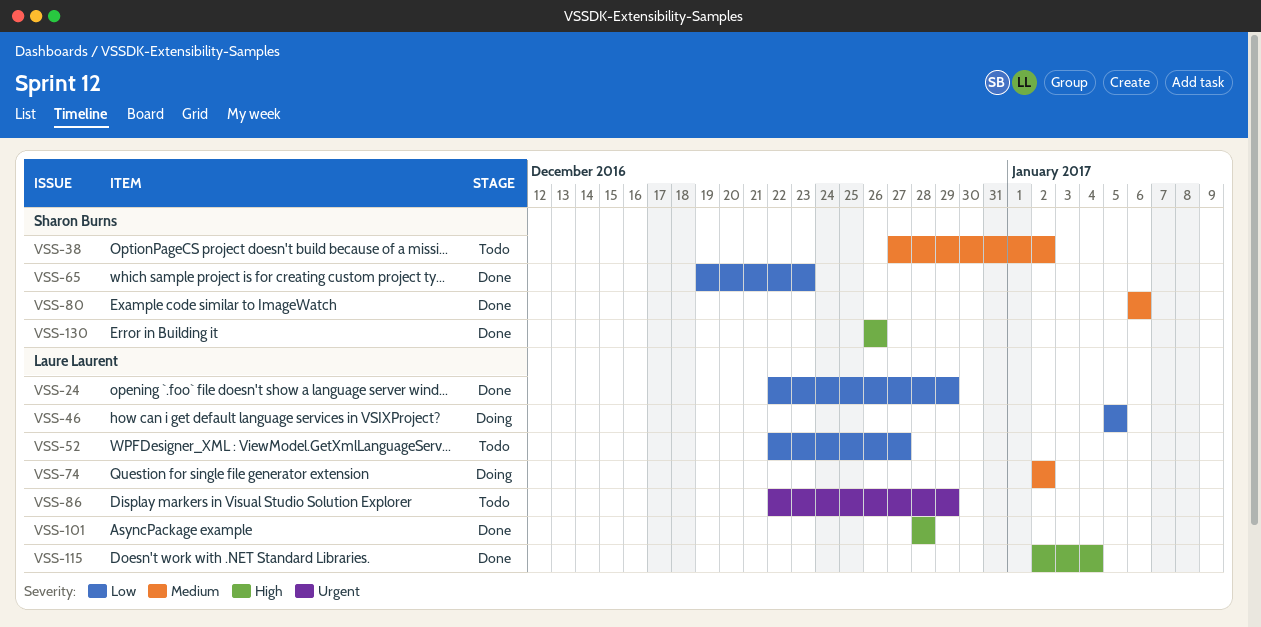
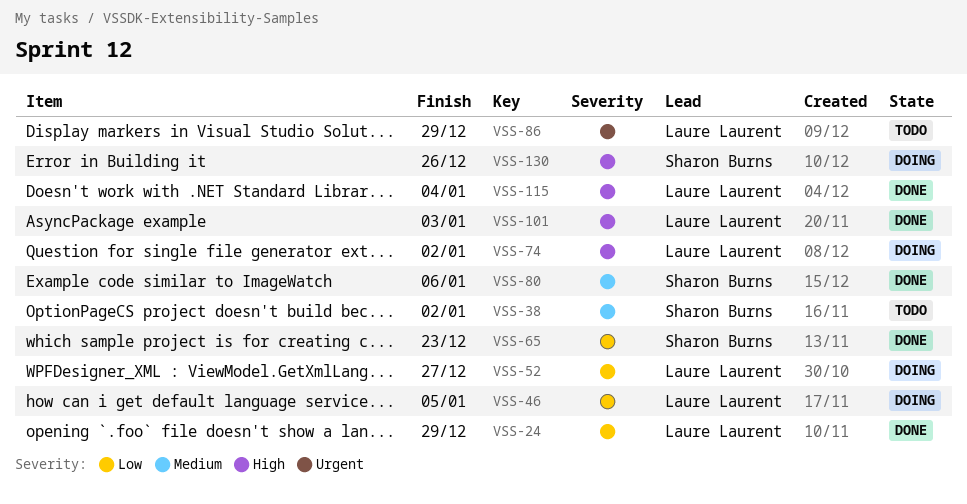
VSS-52, status: Todo -> Doing
VSS-74, priority: Medium -> High
VSS-101, due: Dec 28 -> Jan 3
VSS-130, status: Done -> Doing

